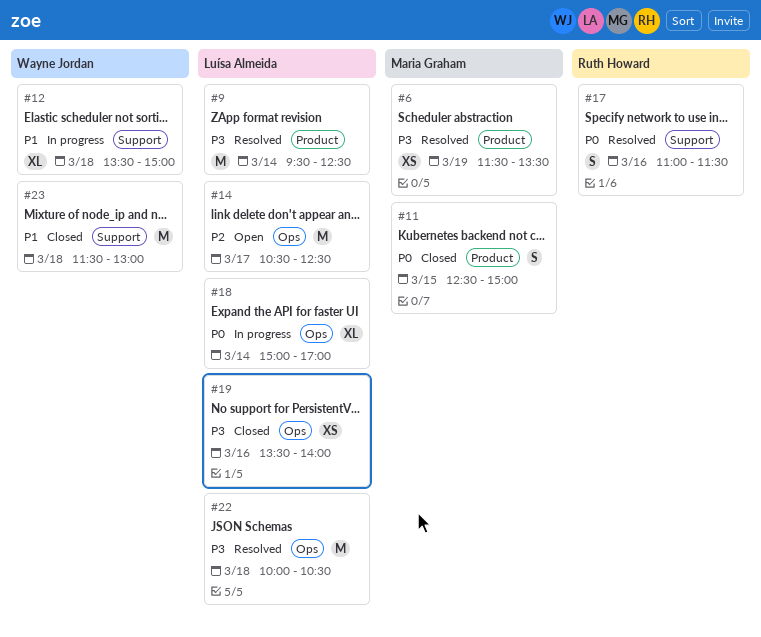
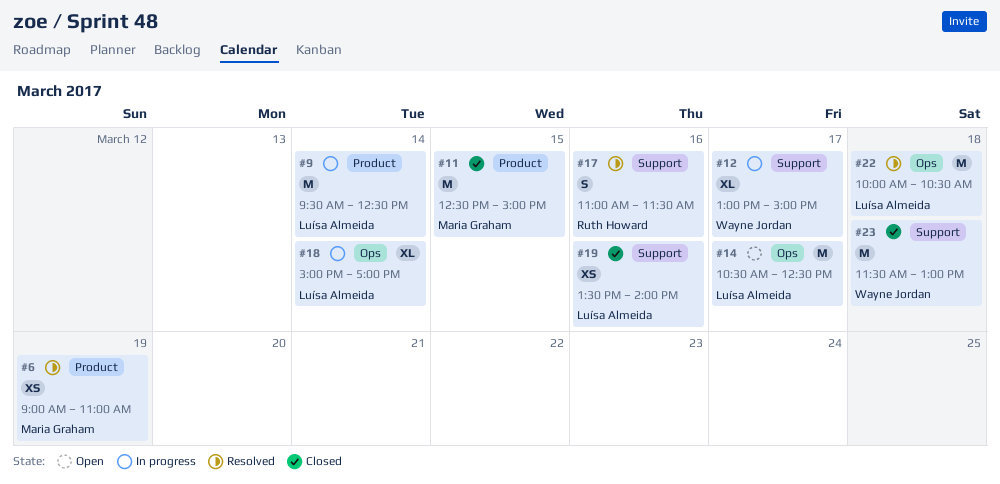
#6, begins: 11:30 -> 09:00
#6, ends: 13:30 -> 11:00
#9, status: Resolved -> In progress
#11, estimate: S -> M
#12, day: Mar 18 -> Mar 17
#12, begins: 13:30 -> 13:00
#19, label: Ops -> Support

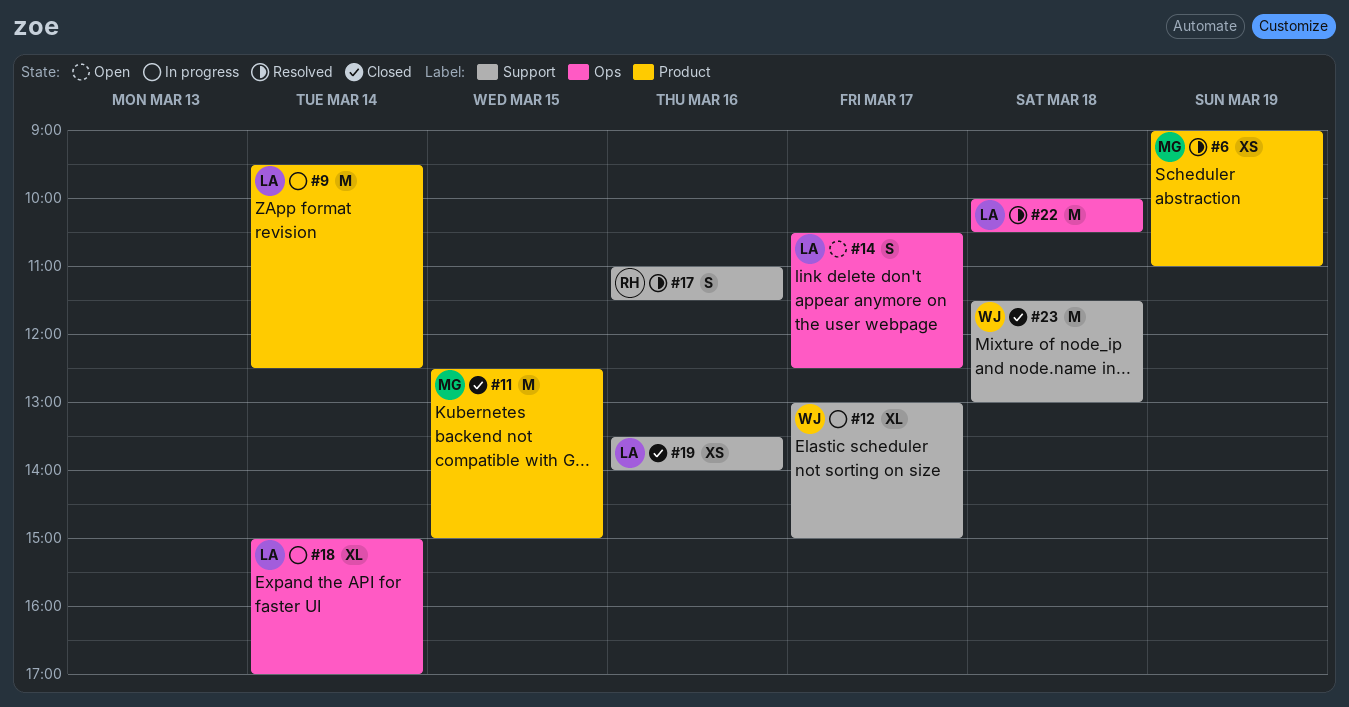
#14, estimate: M -> S

